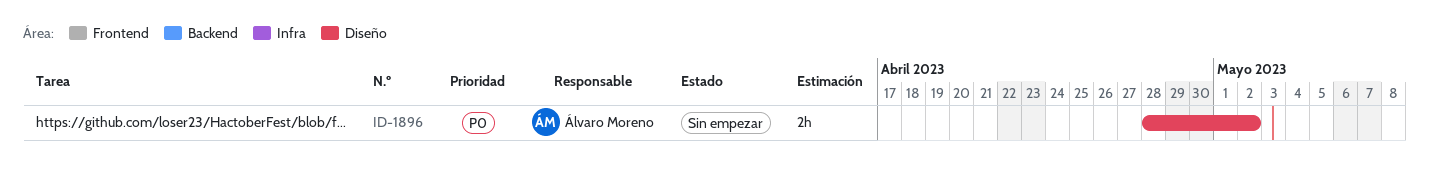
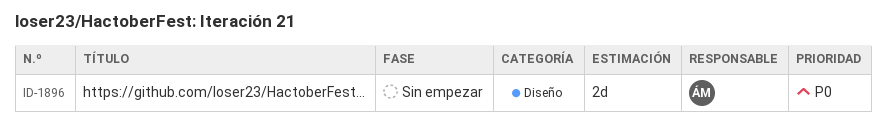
ID-1896, estimate: 2h -> 2d

